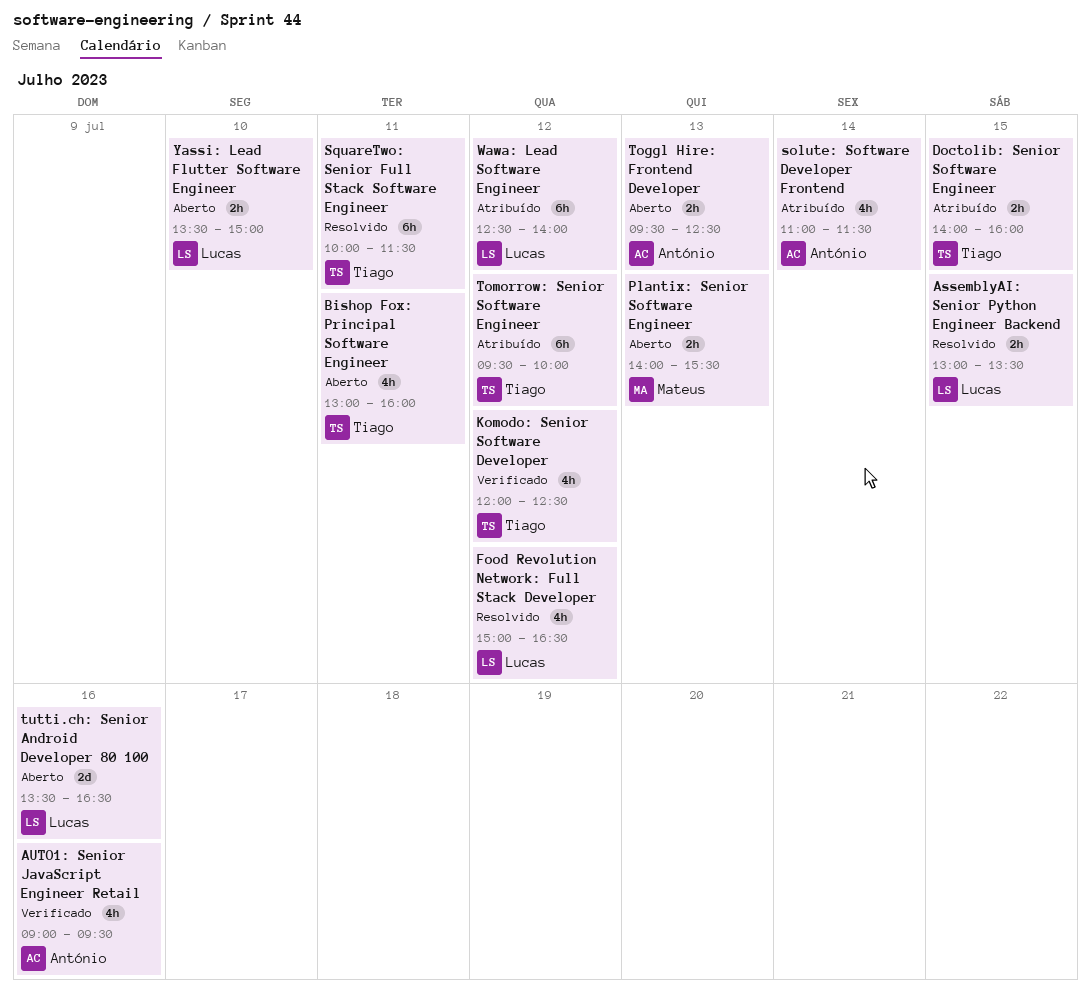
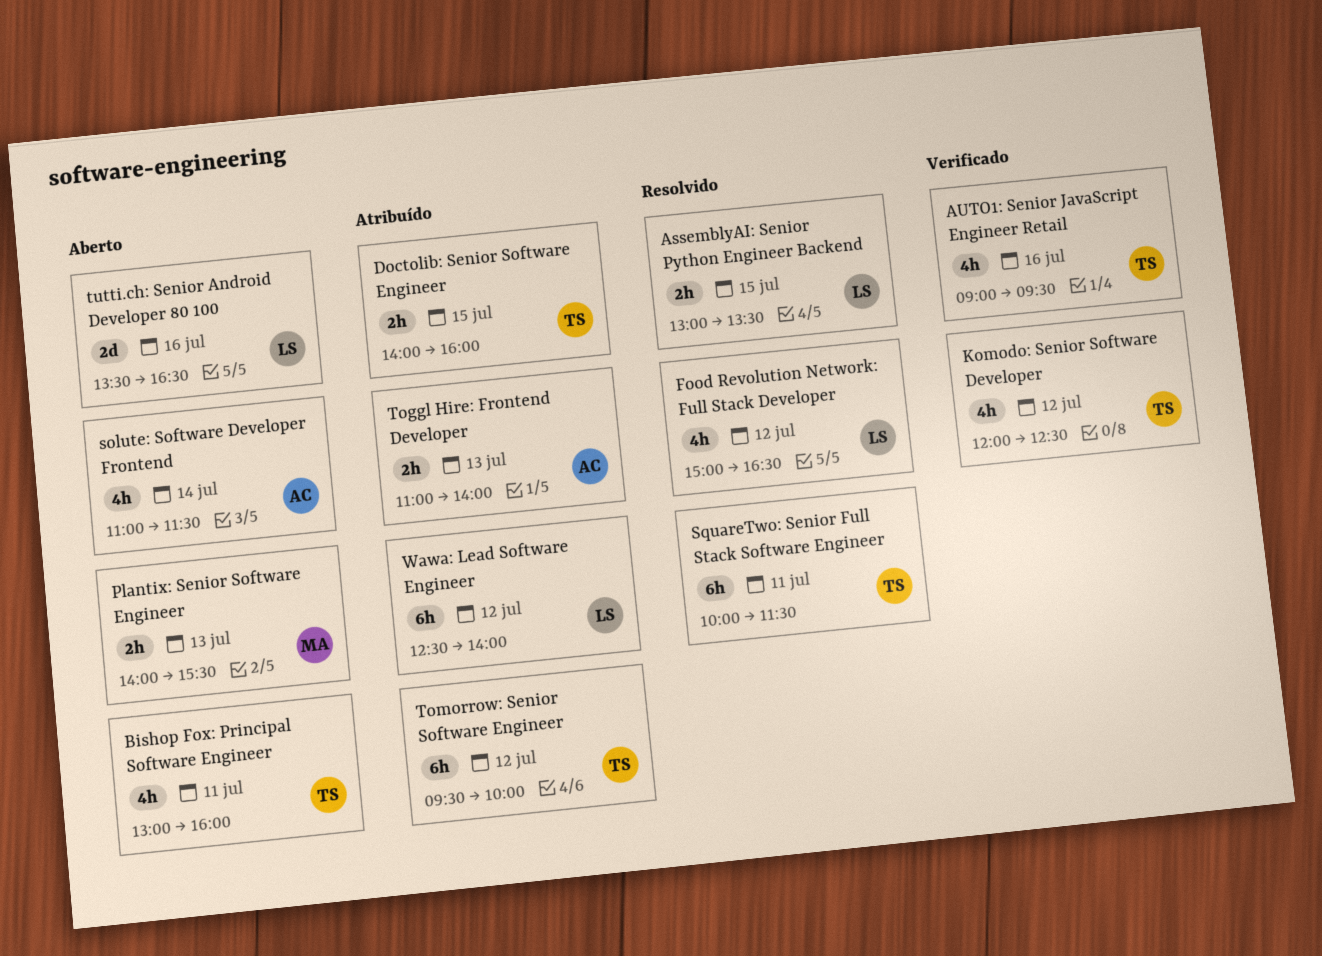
AUTO1: Senior JavaScript Engineer Retail, owner: António -> Tiago
solute: Software Developer Frontend, status: Atribuído -> Aberto
Toggl Hire: Frontend Developer, status: Aberto -> Atribuído
Toggl Hire: Frontend Developer, begins: 09:30 -> 11:00
Toggl Hire: Frontend Developer, ends: 12:30 -> 14:00
Yassi: Lead Flutter Software Engineer: present -> none

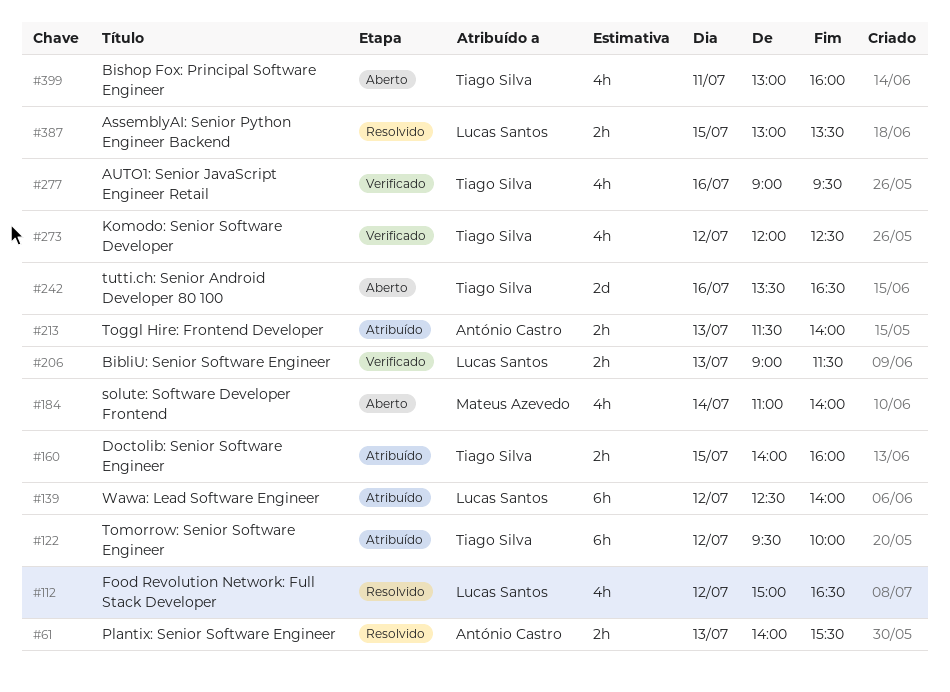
BibliU: Senior Software Engineer: none -> present
Plantix: Senior Software Engineer, status: Aberto -> Resolvido
Plantix: Senior Software Engineer, owner: Mateus Azevedo -> António Castro
solute: Software Developer Frontend, owner: António Castro -> Mateus Azevedo
solute: Software Developer Frontend, ends: 11:30 -> 14:00
SquareTwo: Senior Full Stack Software Engineer: present -> none
Toggl Hire: Frontend Developer, begins: 11:00 -> 11:30
tutti.ch: Senior Android Developer 80 100, owner: Lucas Santos -> Tiago Silva

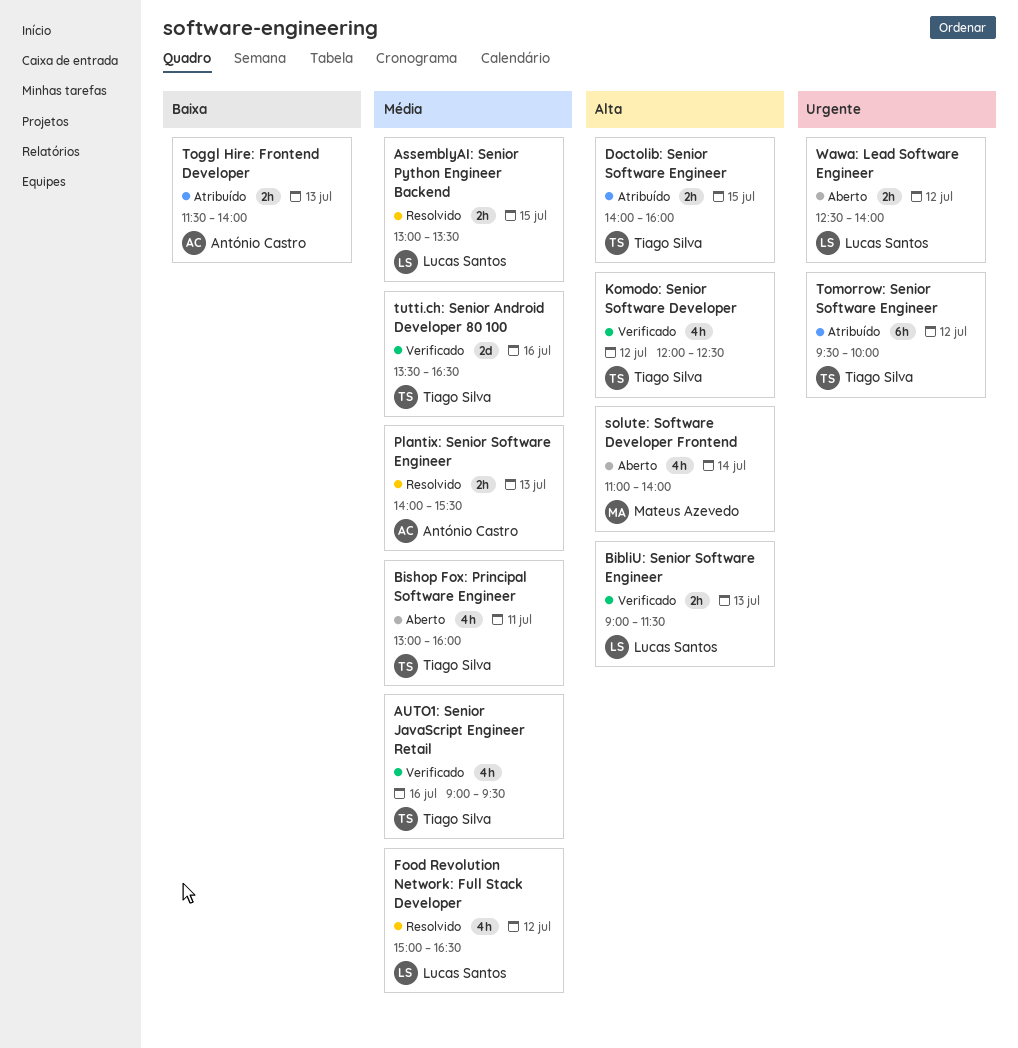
tutti.ch: Senior Android Developer 80 100, status: Aberto -> Verificado
Wawa: Lead Software Engineer, status: Atribuído -> Aberto
Wawa: Lead Software Engineer, estimate: 6h -> 2h

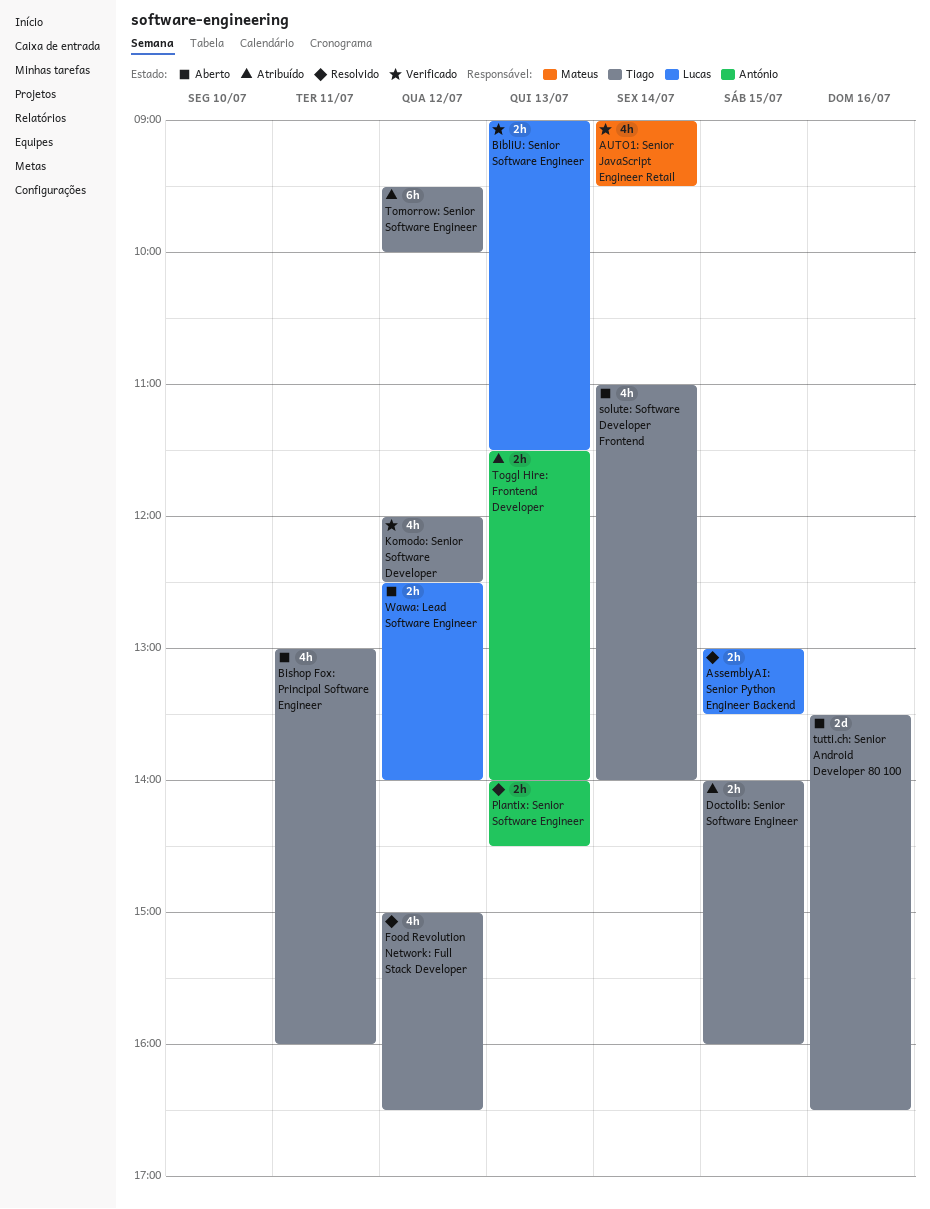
AUTO1: Senior JavaScript Engineer Retail, owner: Tiago Silva -> Mateus Azevedo
AUTO1: Senior JavaScript Engineer Retail, day: Jul 16 -> Jul 14
Food Revolution Network: Full Stack Developer, owner: Lucas Santos -> Tiago Silva
Plantix: Senior Software Engineer, ends: 15:30 -> 14:30
solute: Software Developer Frontend, owner: Mateus Azevedo -> Tiago Silva
tutti.ch: Senior Android Developer 80 100, status: Verificado -> Aberto

